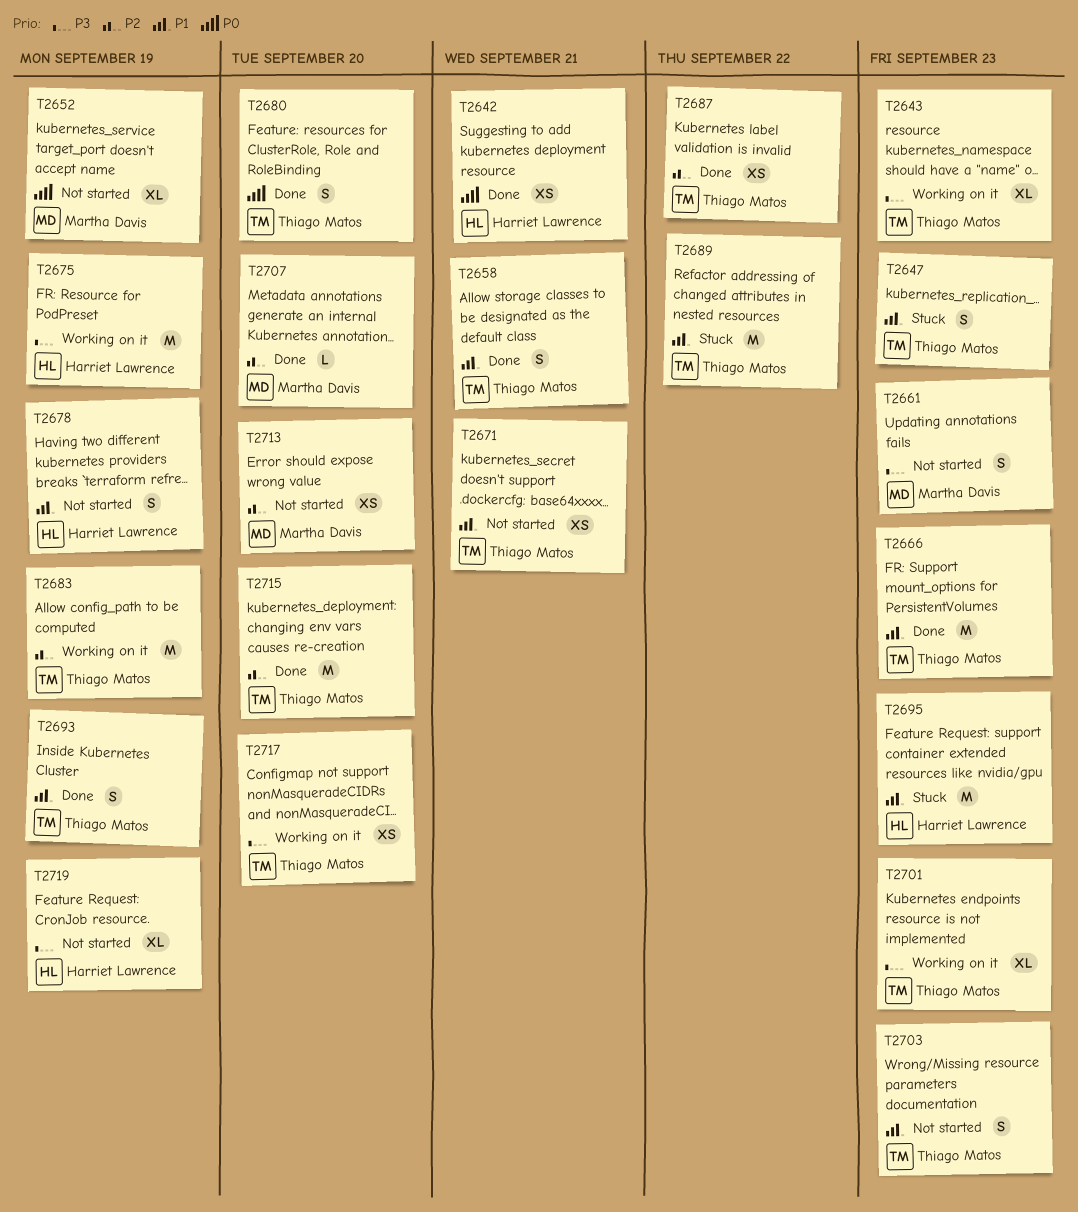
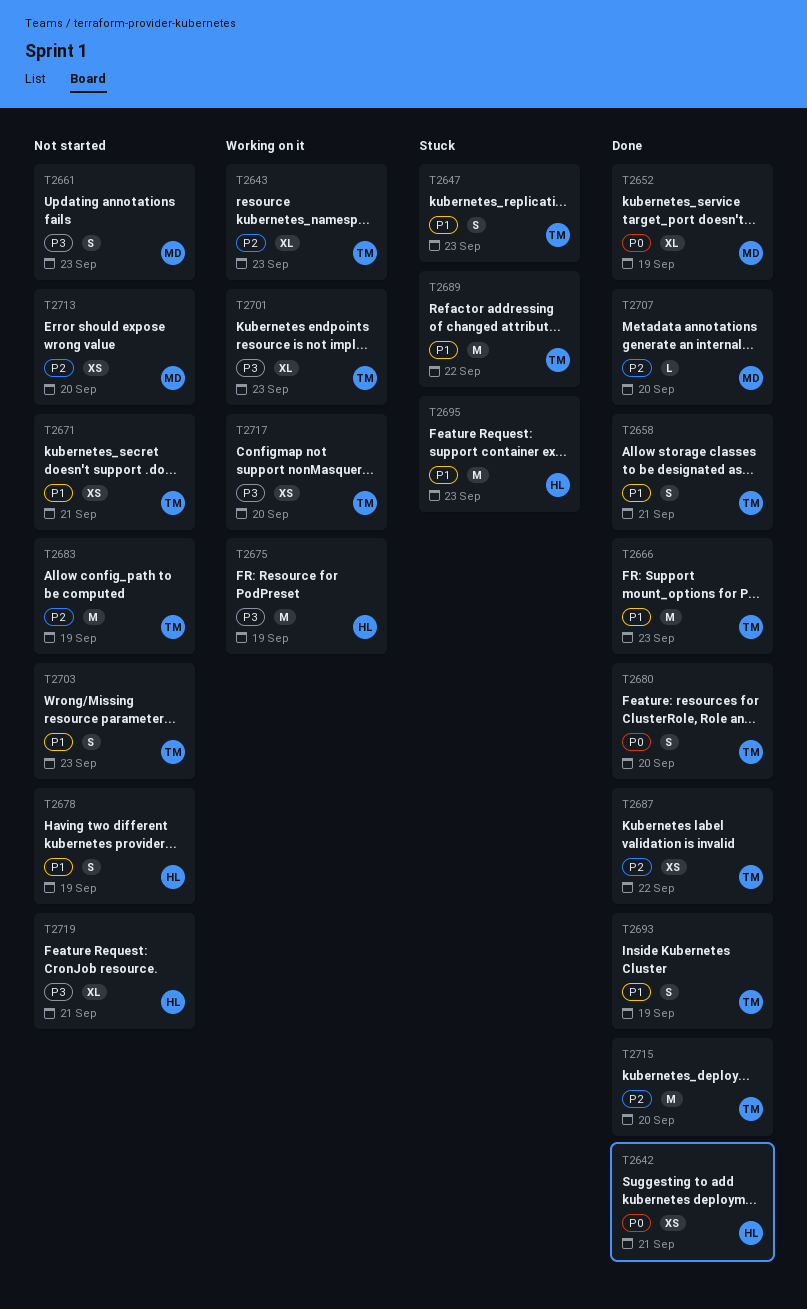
T2643, priority: P3 -> P2
T2652, status: Not started -> Done
T2683, status: Working on it -> Not started
T2719, due: Sep 19 -> Sep 21

